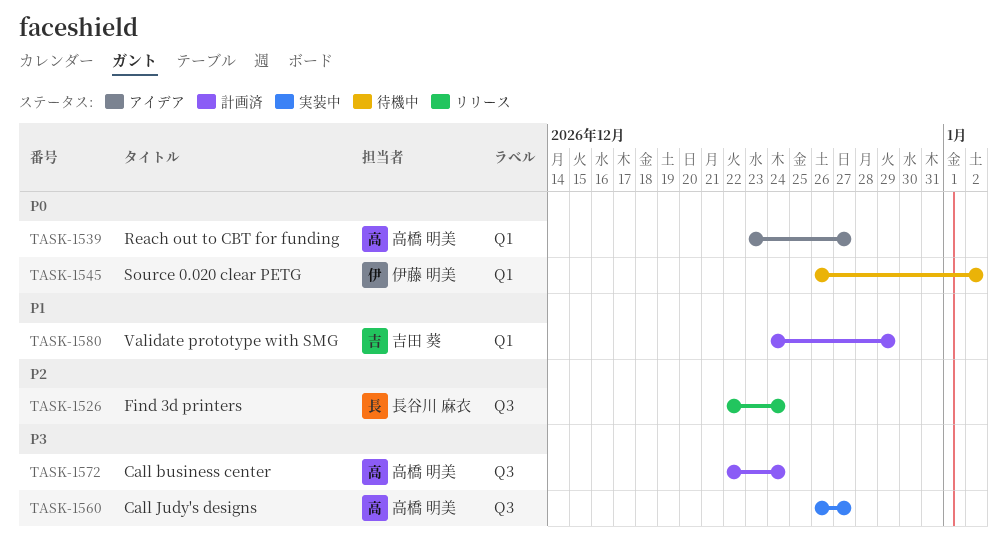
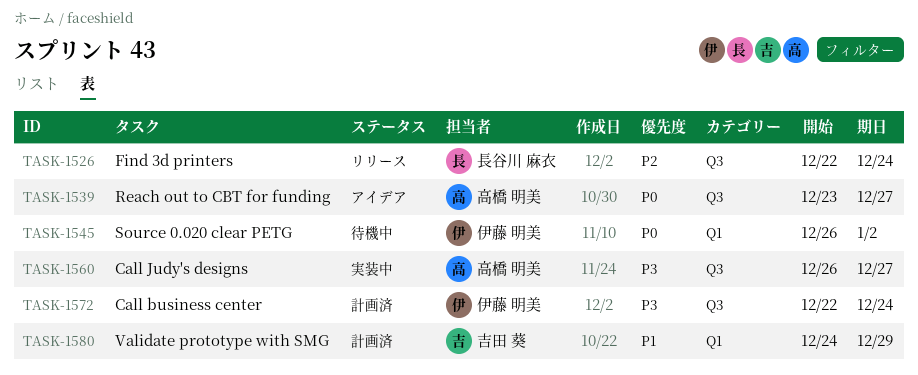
TASK-1539, label: Q1 -> Q3
TASK-1572, owner: 高橋 明美 -> 伊藤 明美

